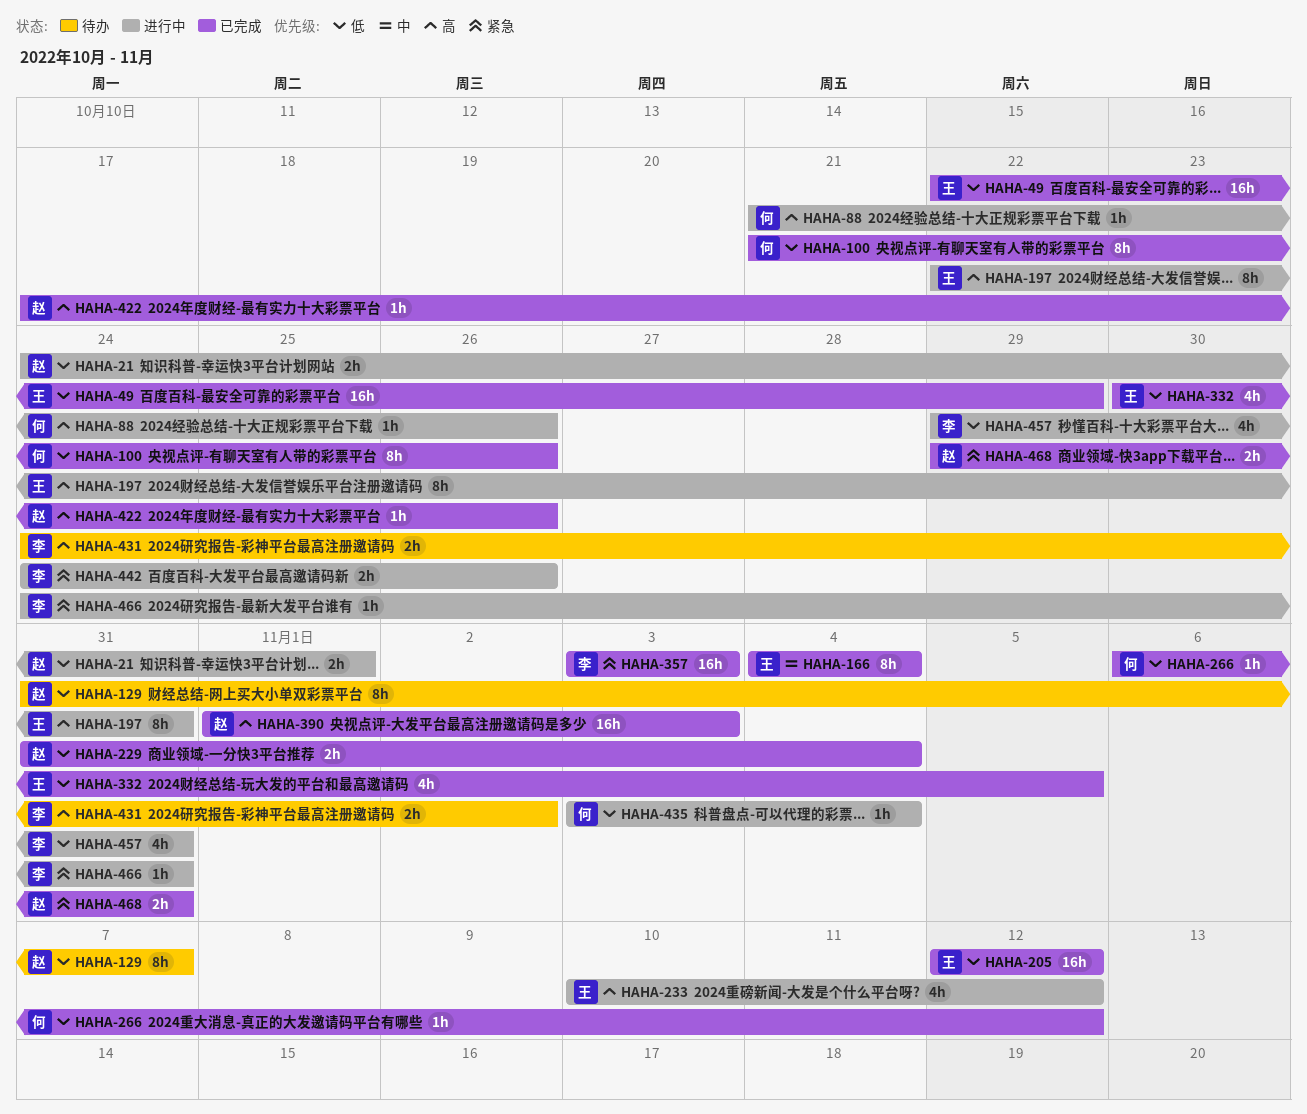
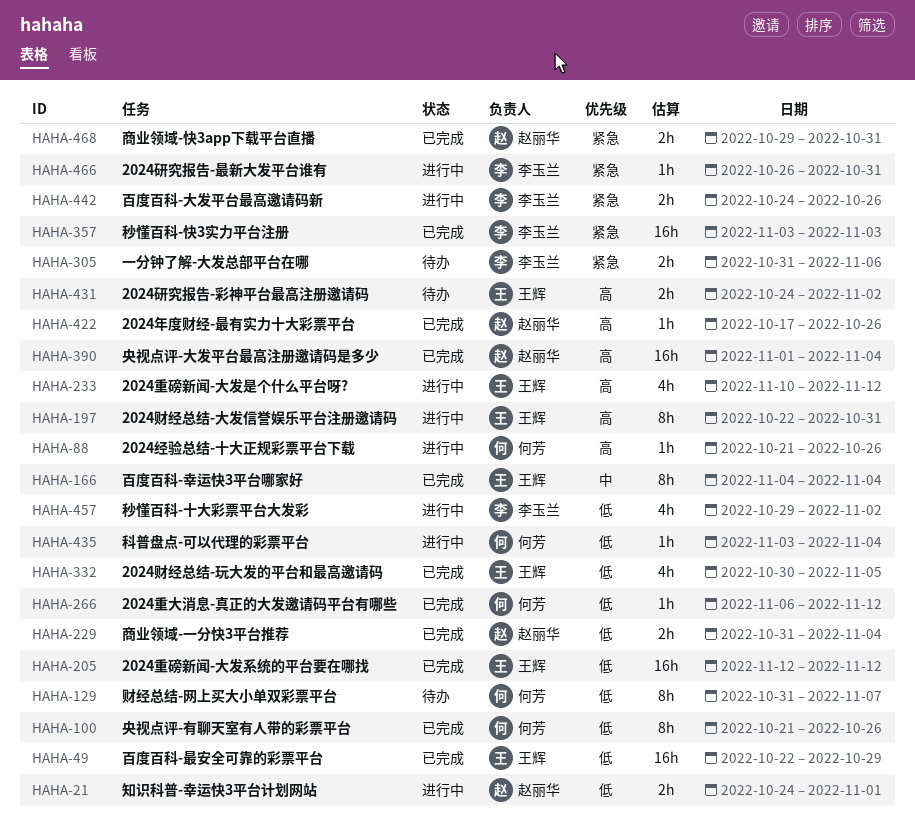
HAHA-129, owner: 赵丽华 -> 何芳
HAHA-305: none -> present
HAHA-390, due: Nov 3 -> Nov 4
HAHA-431, owner: 李玉兰 -> 王辉
HAHA-457, due: Oct 31 -> Nov 2
HAHA-466, start: Oct 24 -> Oct 26

